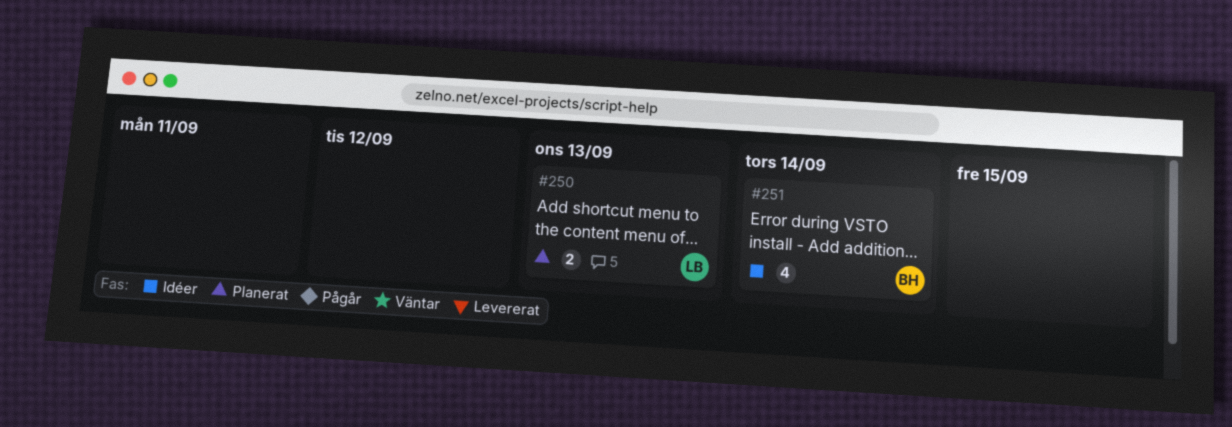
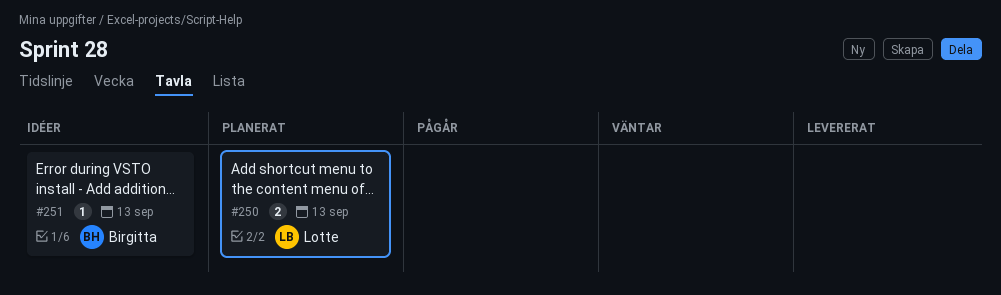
#251, estimate: 4 -> 1
#251, due: Sep 14 -> Sep 13

